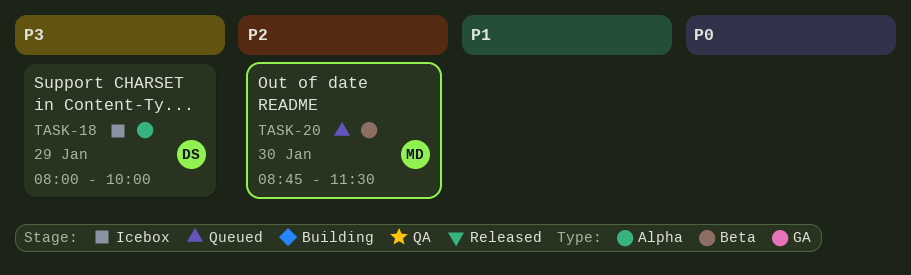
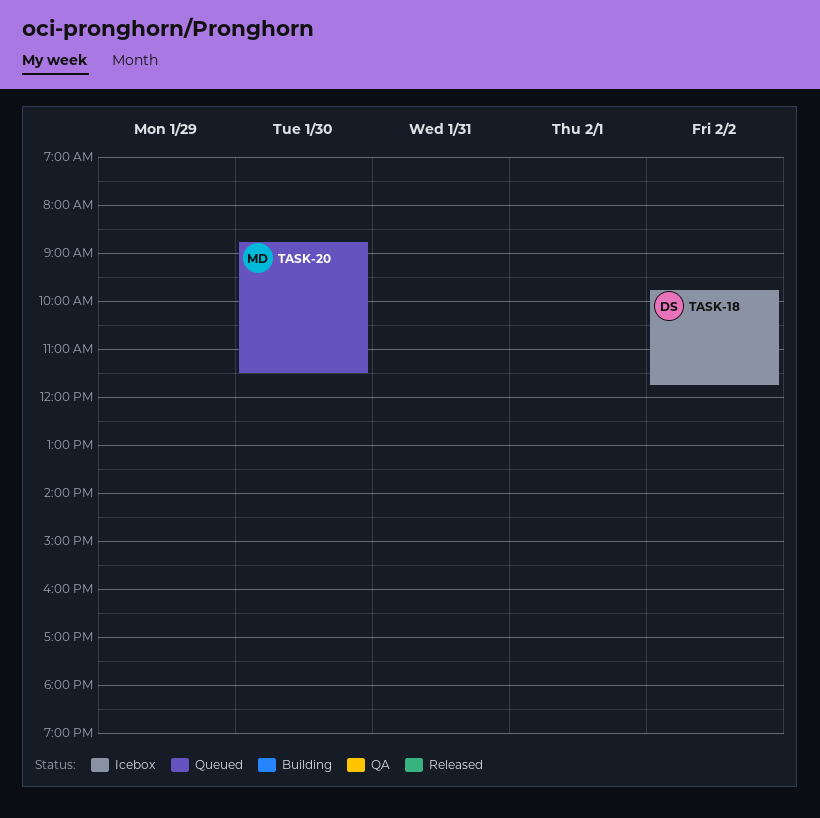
TASK-18, day: Jan 29 -> Feb 2
TASK-18, begins: 08:00 -> 09:45
TASK-18, ends: 10:00 -> 11:45

